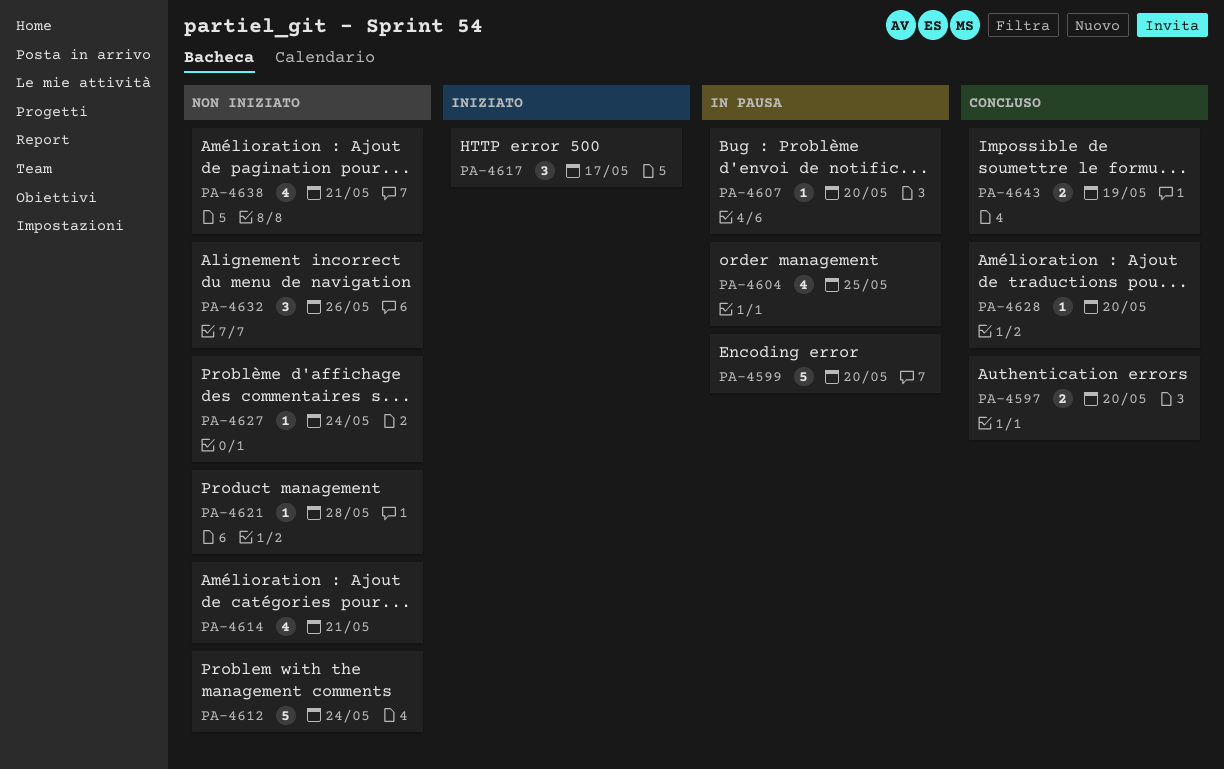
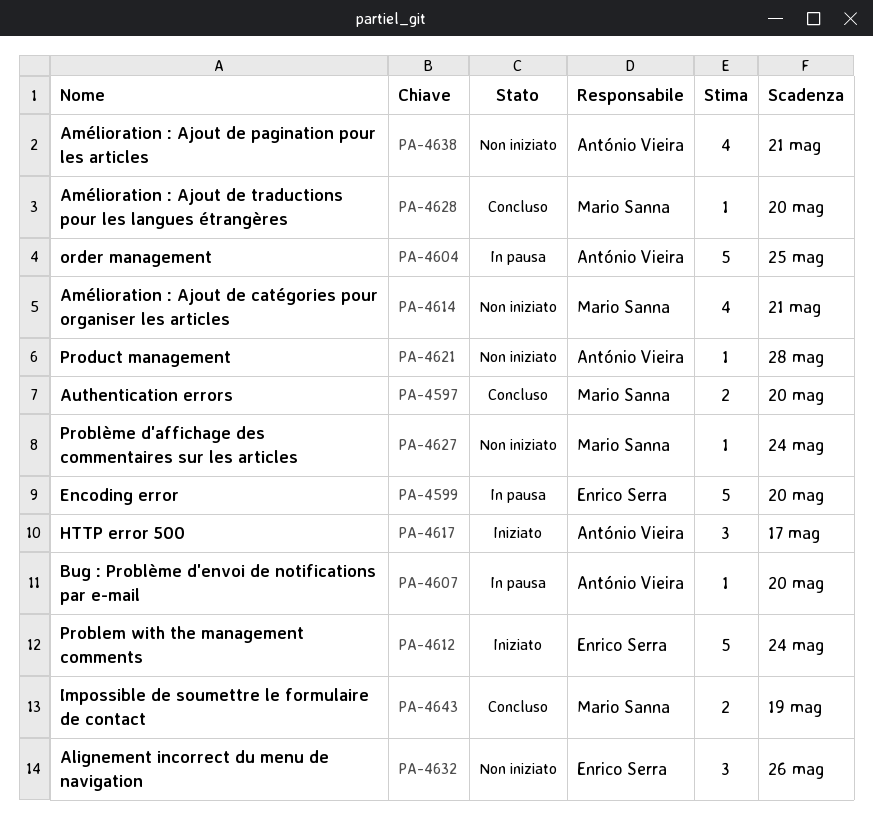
PA-4604, estimate: 4 -> 5
PA-4612, status: Non iniziato -> Iniziato

